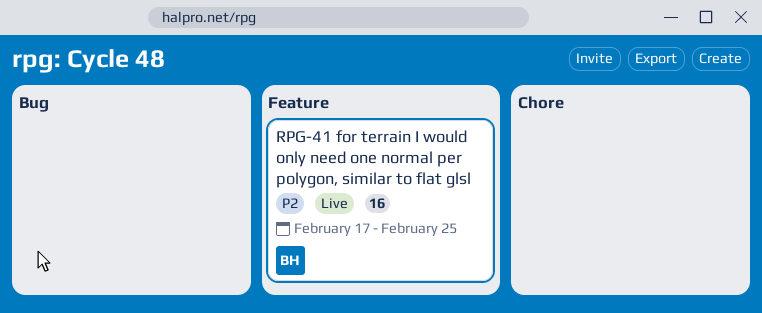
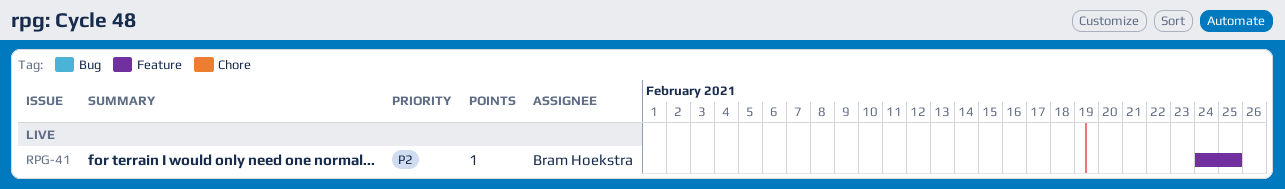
RPG-41, estimate: 16 -> 1
RPG-41, start: Feb 17 -> Feb 24

